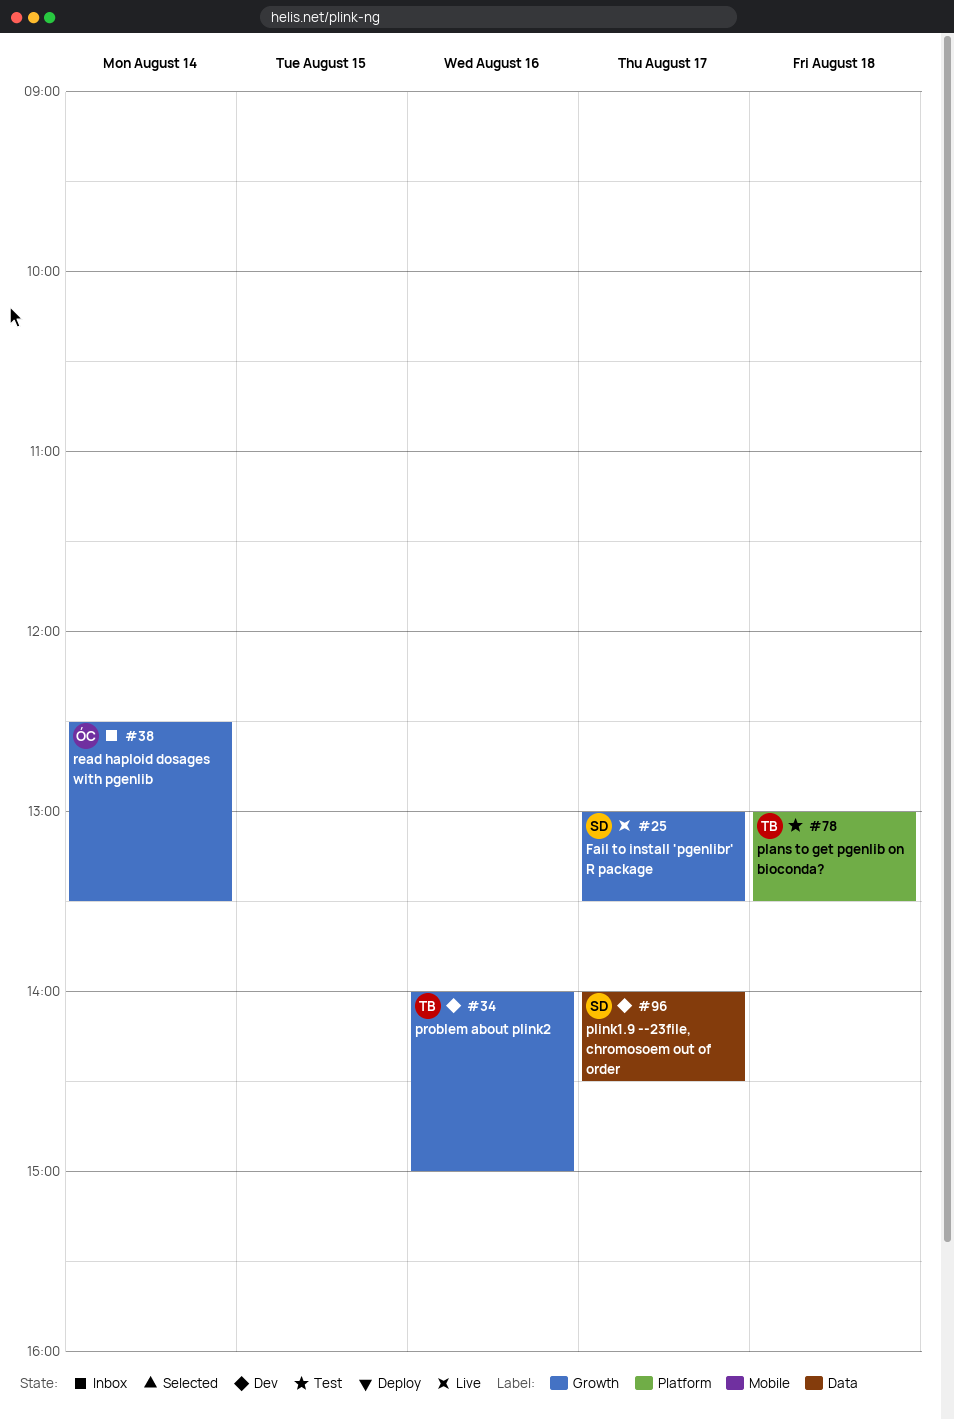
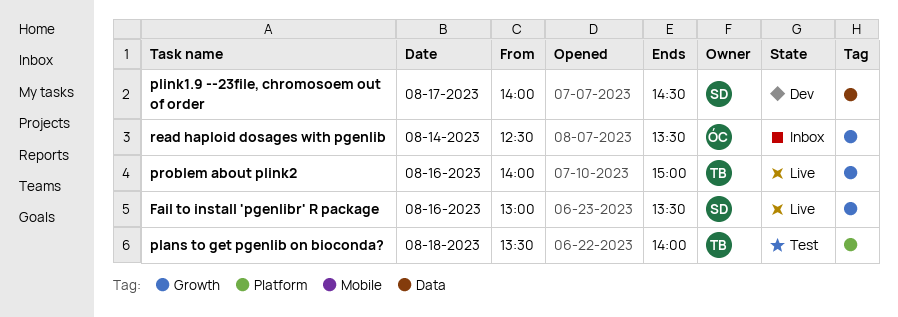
Fail to install 'pgenlibr' R package, day: Aug 17 -> Aug 16
plans to get pgenlib on bioconda?, begins: 13:00 -> 13:30
plans to get pgenlib on bioconda?, ends: 13:30 -> 14:00
problem about plink2, status: Dev -> Live

